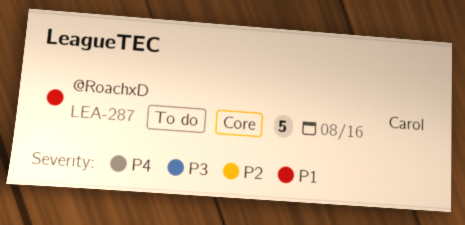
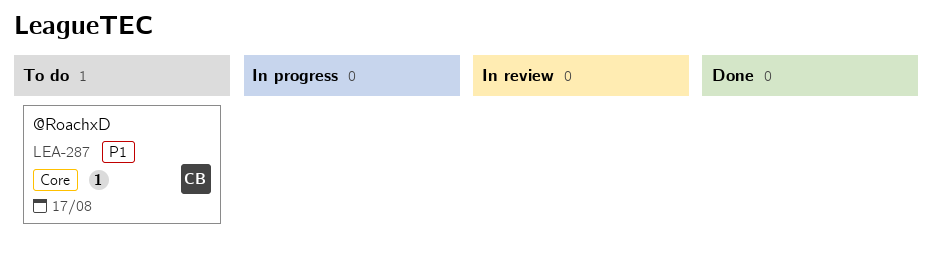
LEA-287, estimate: 5 -> 1
LEA-287, due: Aug 16 -> Aug 17

